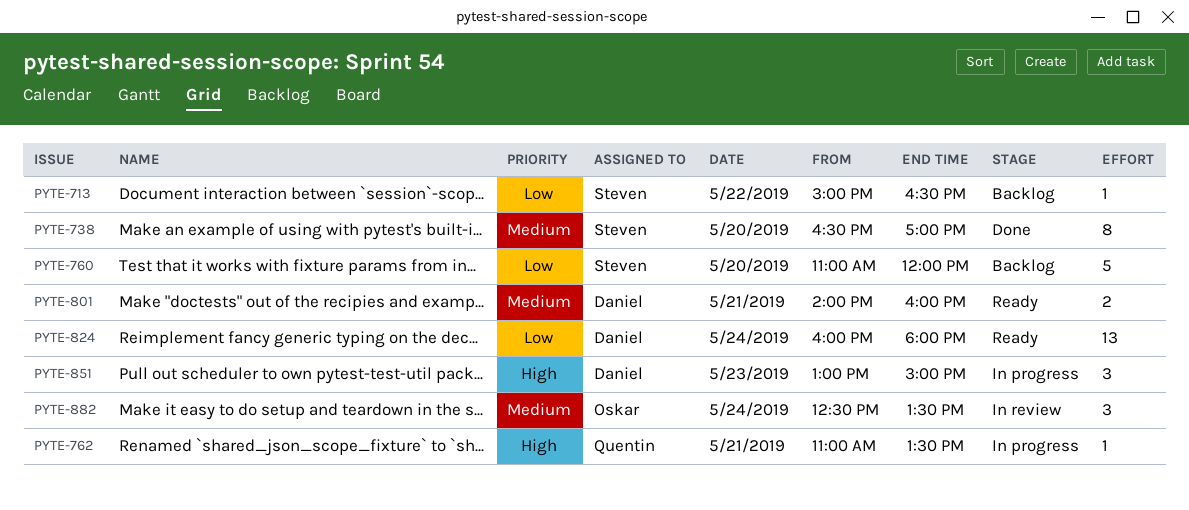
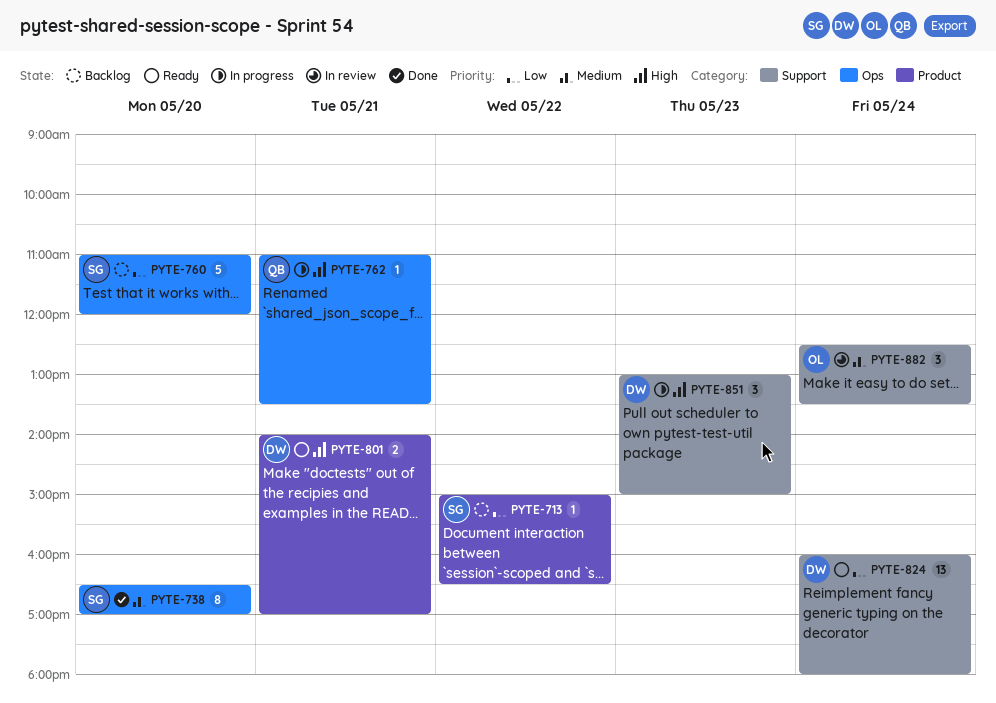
PYTE-801, priority: Medium -> High
PYTE-801, ends: 16:00 -> 17:00

